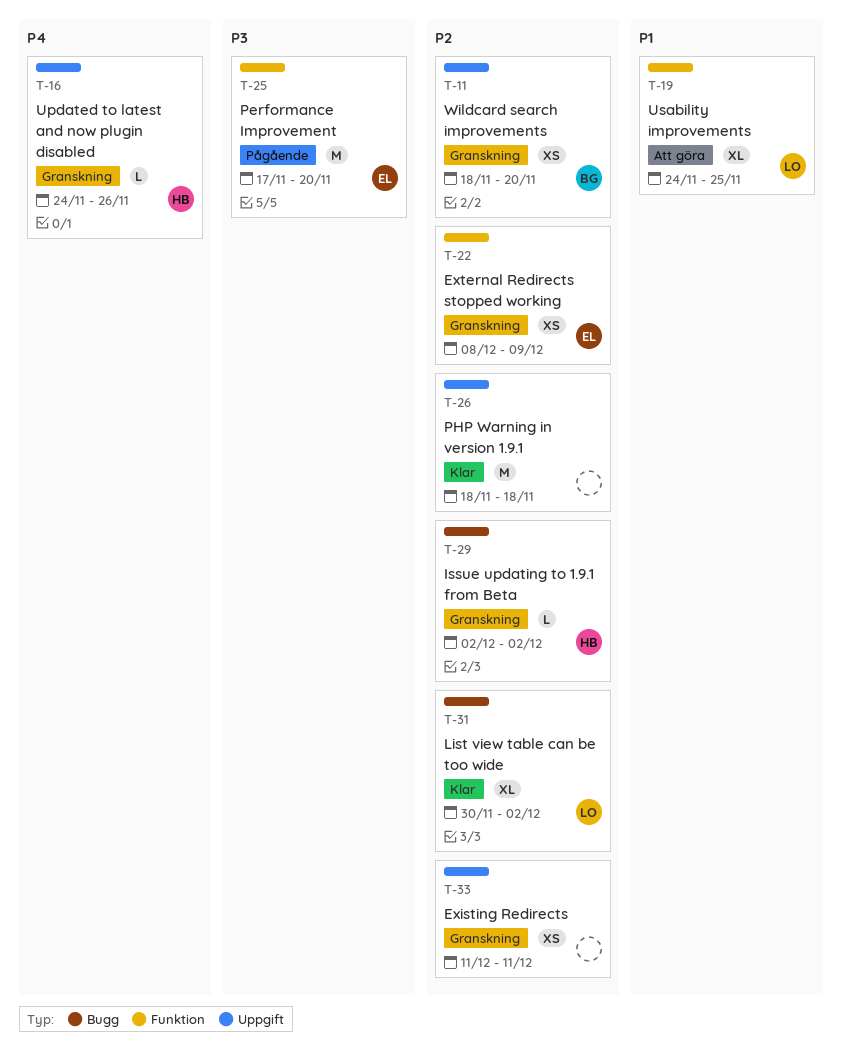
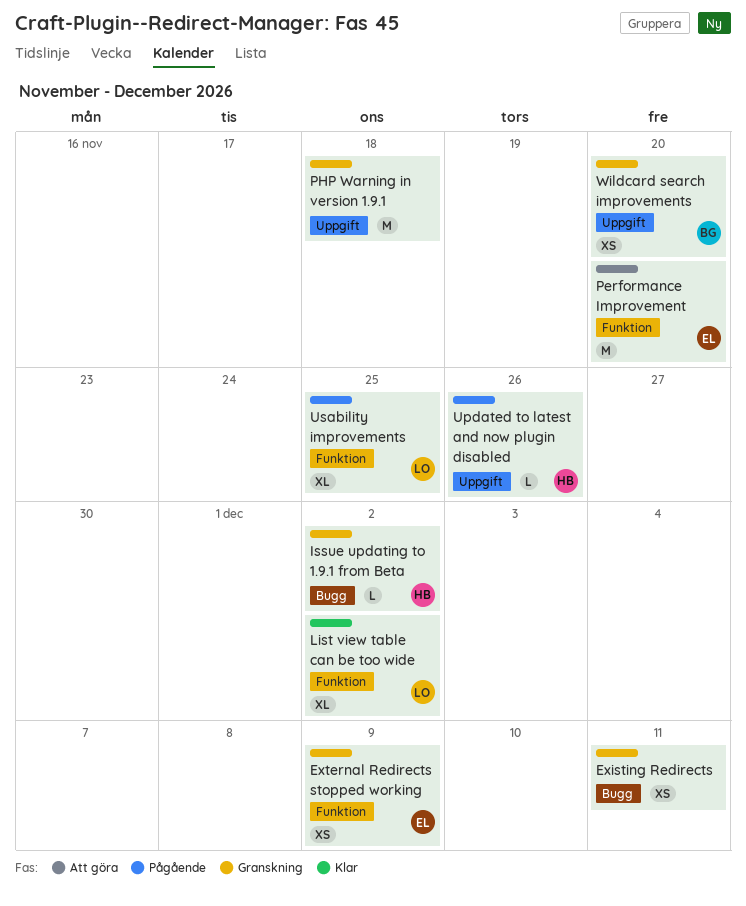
Existing Redirects, label: Uppgift -> Bugg
List view table can be too wide, label: Bugg -> Funktion
Performance Improvement, status: Pågående -> Att göra
PHP Warning in version 1.9.1, status: Klar -> Granskning
Updated to latest and now plugin disabled, status: Granskning -> Pågående
Usability improvements, status: Att göra -> Pågående

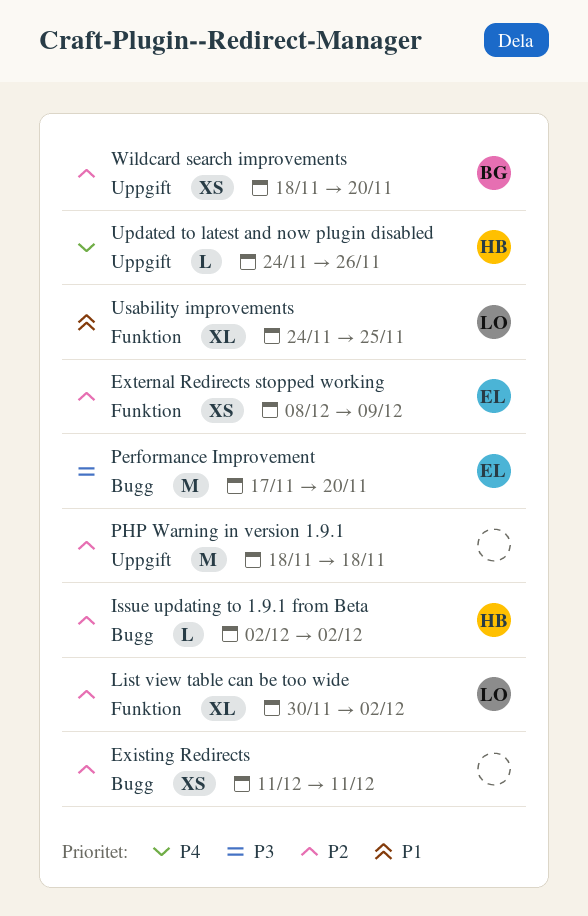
Performance Improvement, label: Funktion -> Bugg

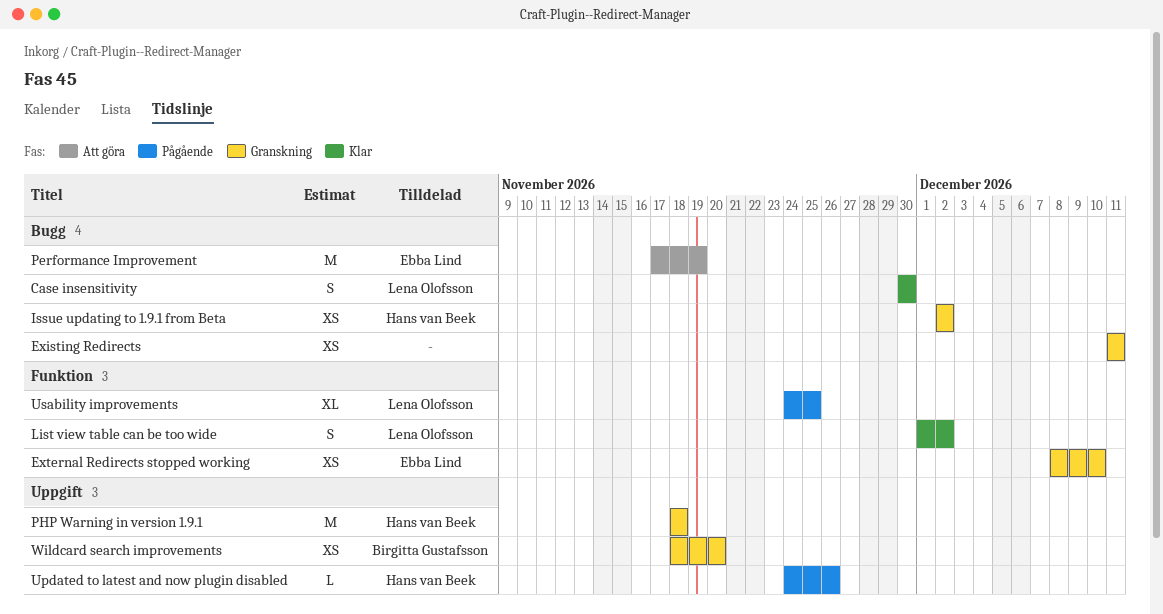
Case insensitivity: none -> present
External Redirects stopped working, due: Dec 9 -> Dec 10
Issue updating to 1.9.1 from Beta, estimate: L -> XS
List view table can be too wide, estimate: XL -> S
List view table can be too wide, start: Nov 30 -> Dec 1
Performance Improvement, due: Nov 20 -> Nov 19
PHP Warning in version 1.9.1, owner: none -> Hans van Beek

